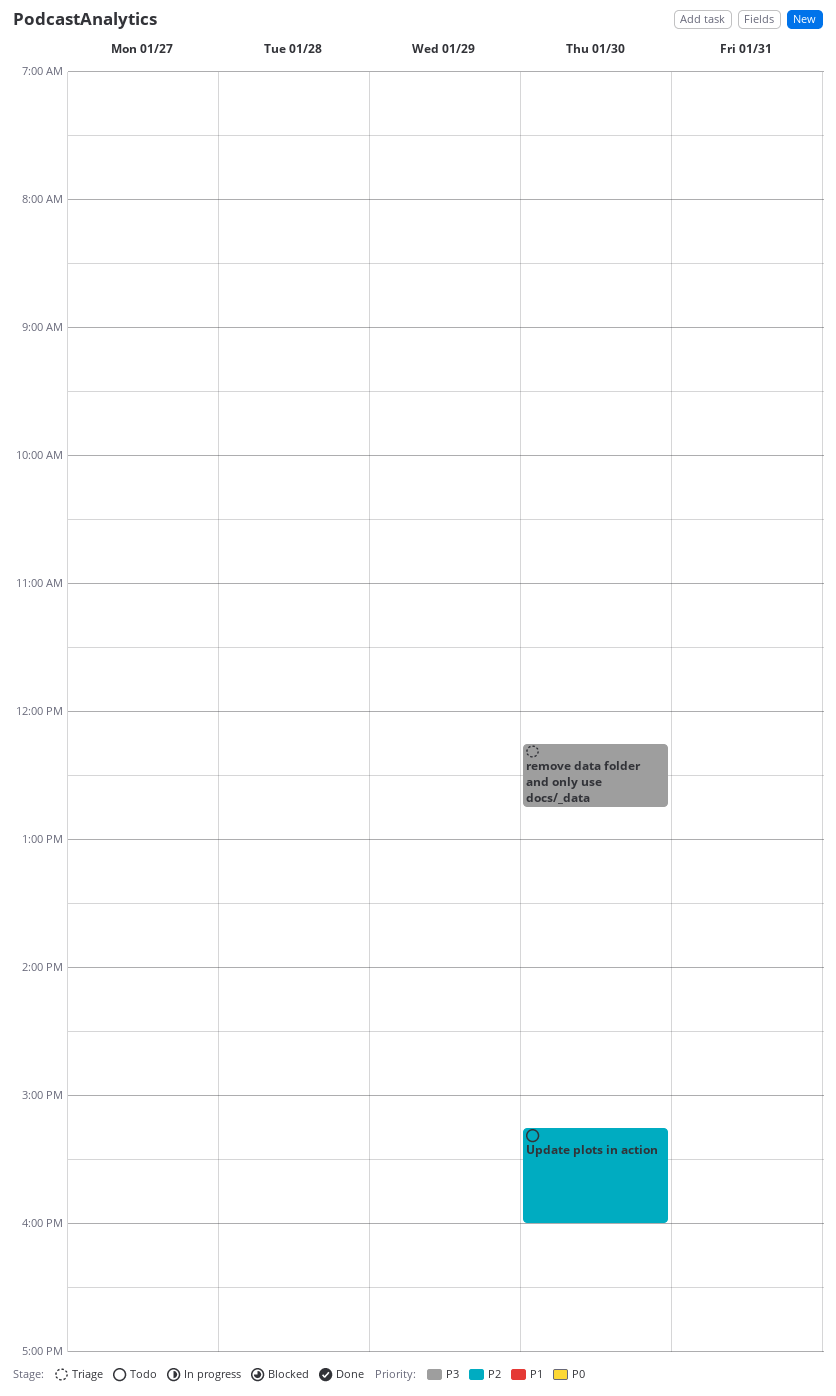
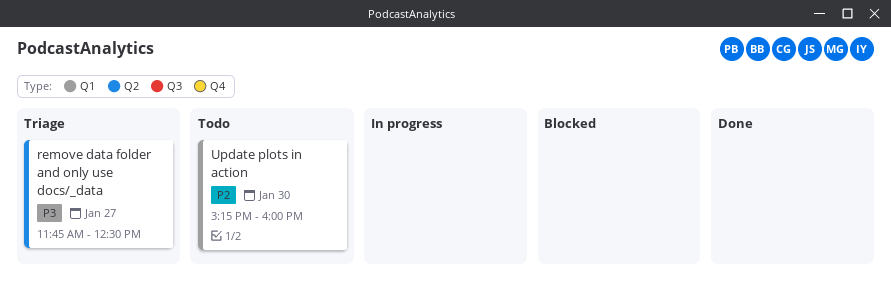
remove data folder and only use docs/_data, day: Jan 30 -> Jan 27
remove data folder and only use docs/_data, begins: 12:15 -> 11:45
remove data folder and only use docs/_data, ends: 12:45 -> 12:30

